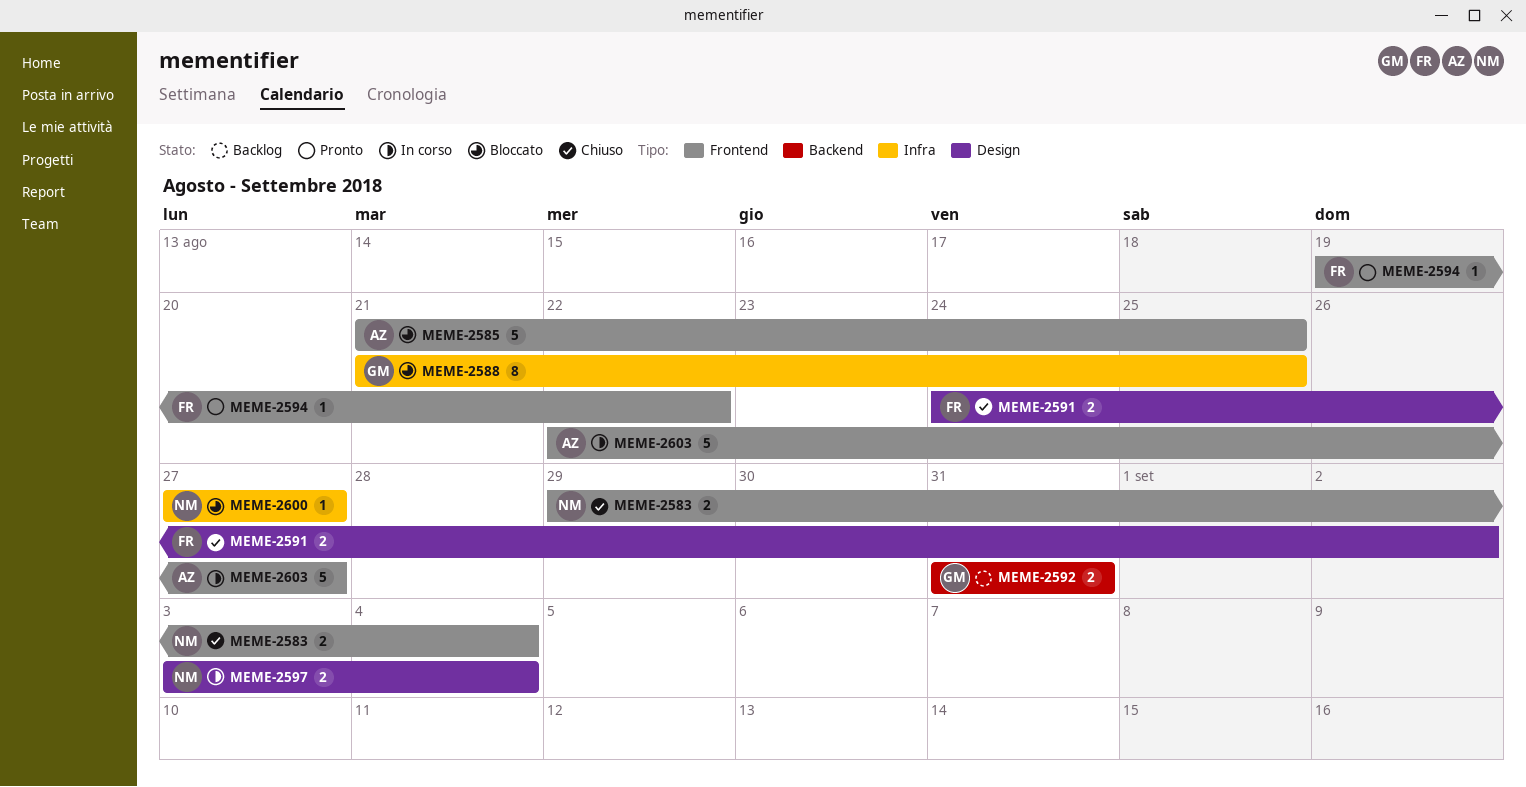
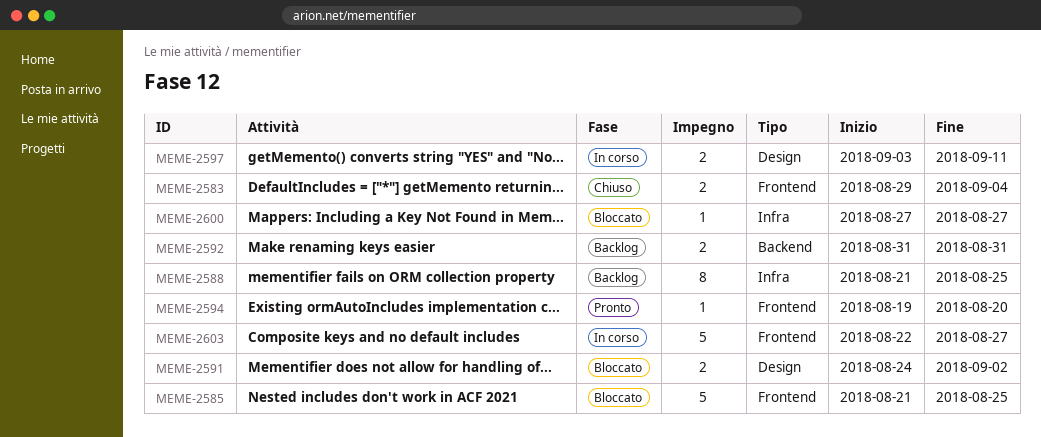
MEME-2588, status: Bloccato -> Backlog
MEME-2591, status: Chiuso -> Bloccato
MEME-2594, due: Aug 22 -> Aug 20
MEME-2597, due: Sep 4 -> Sep 11

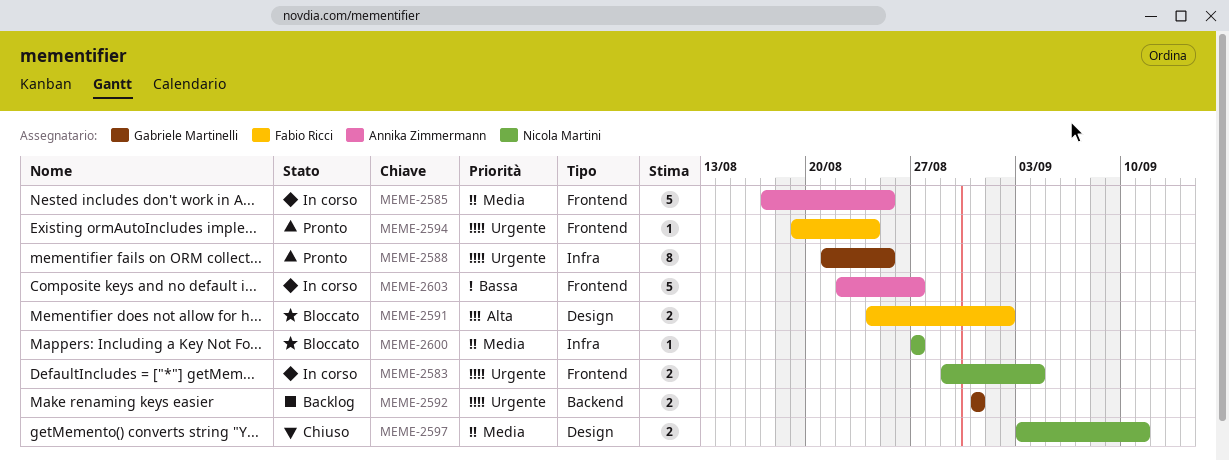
MEME-2583, status: Chiuso -> In corso
MEME-2585, status: Bloccato -> In corso
MEME-2585, start: Aug 21 -> Aug 17
MEME-2588, status: Backlog -> Pronto
MEME-2594, due: Aug 20 -> Aug 24
MEME-2597, status: In corso -> Chiuso

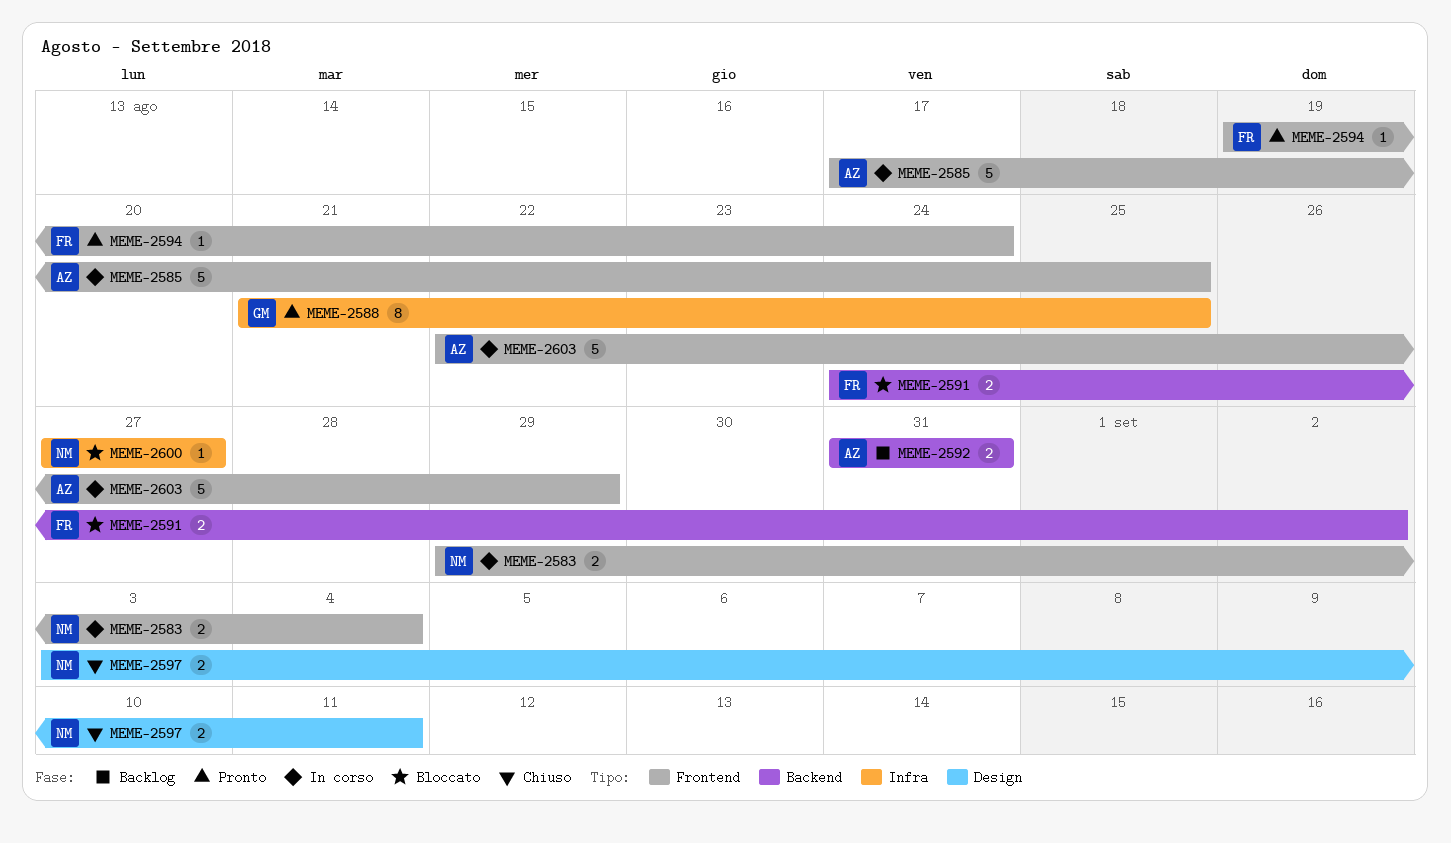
MEME-2591, label: Design -> Backend
MEME-2592, owner: Gabriele Martinelli -> Annika Zimmermann
MEME-2603, due: Aug 27 -> Aug 29

